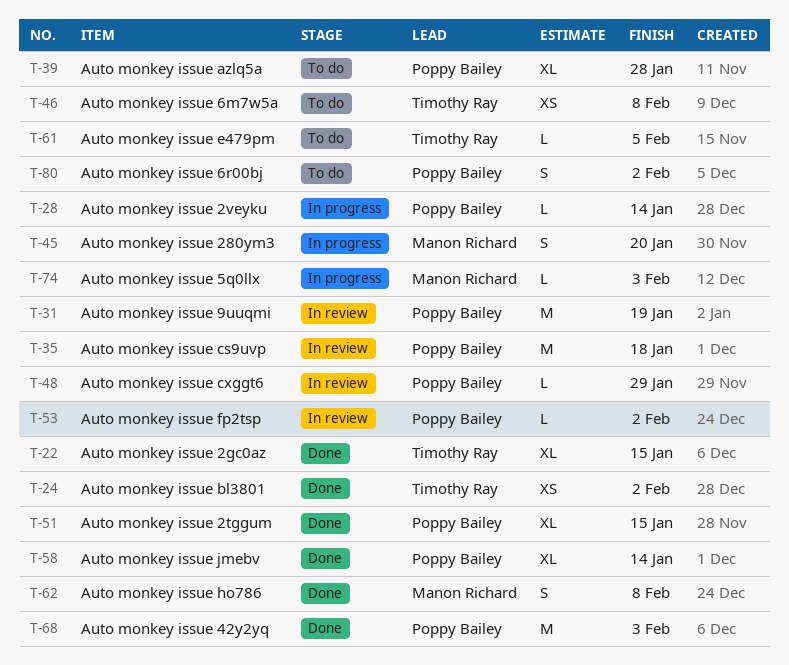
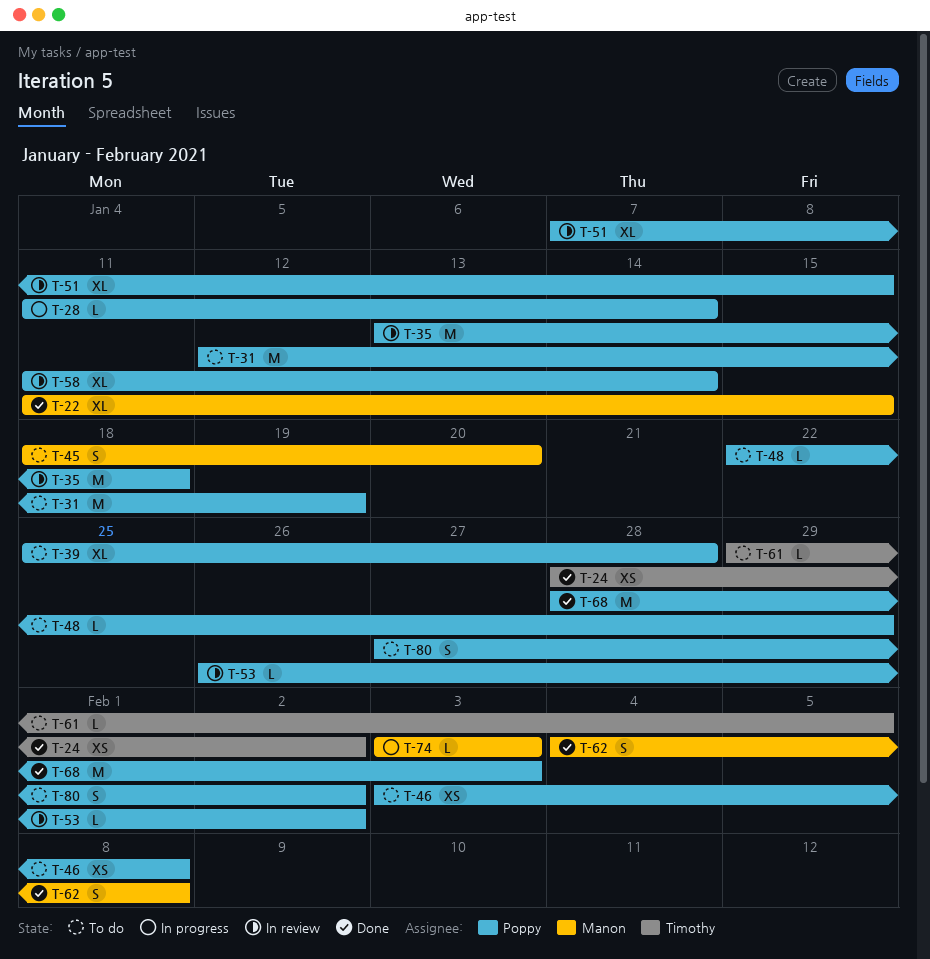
T-22, owner: Timothy Ray -> Manon Richard
T-31, status: In review -> To do
T-45, status: In progress -> To do
T-46, owner: Timothy Ray -> Poppy Bailey
T-48, status: In review -> To do
T-51, status: Done -> In review
T-58, status: Done -> In review

